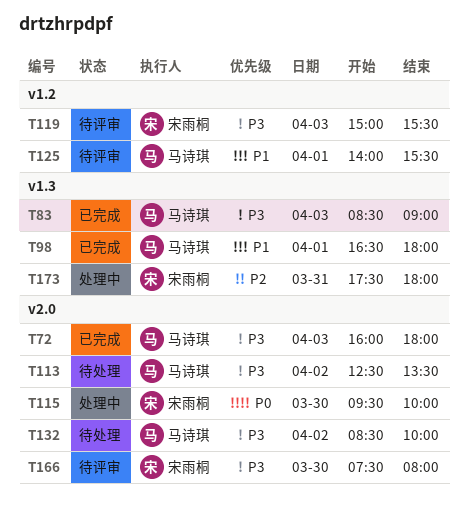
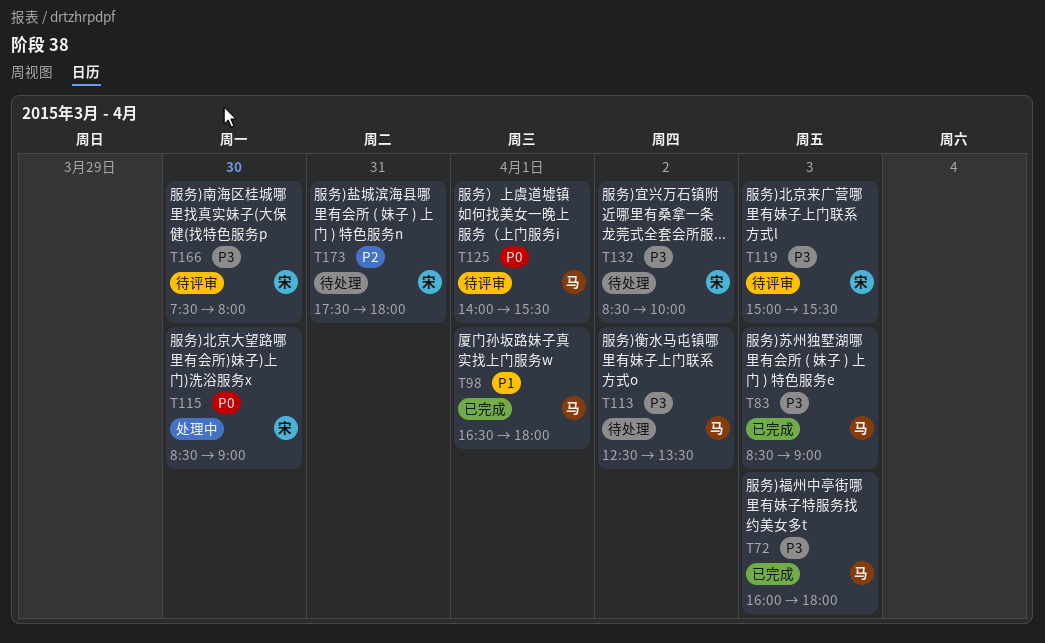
T115, begins: 09:30 -> 08:30
T115, ends: 10:00 -> 09:00
T125, priority: P1 -> P0
T132, owner: 马诗琪 -> 宋雨桐
T173, status: 处理中 -> 待处理

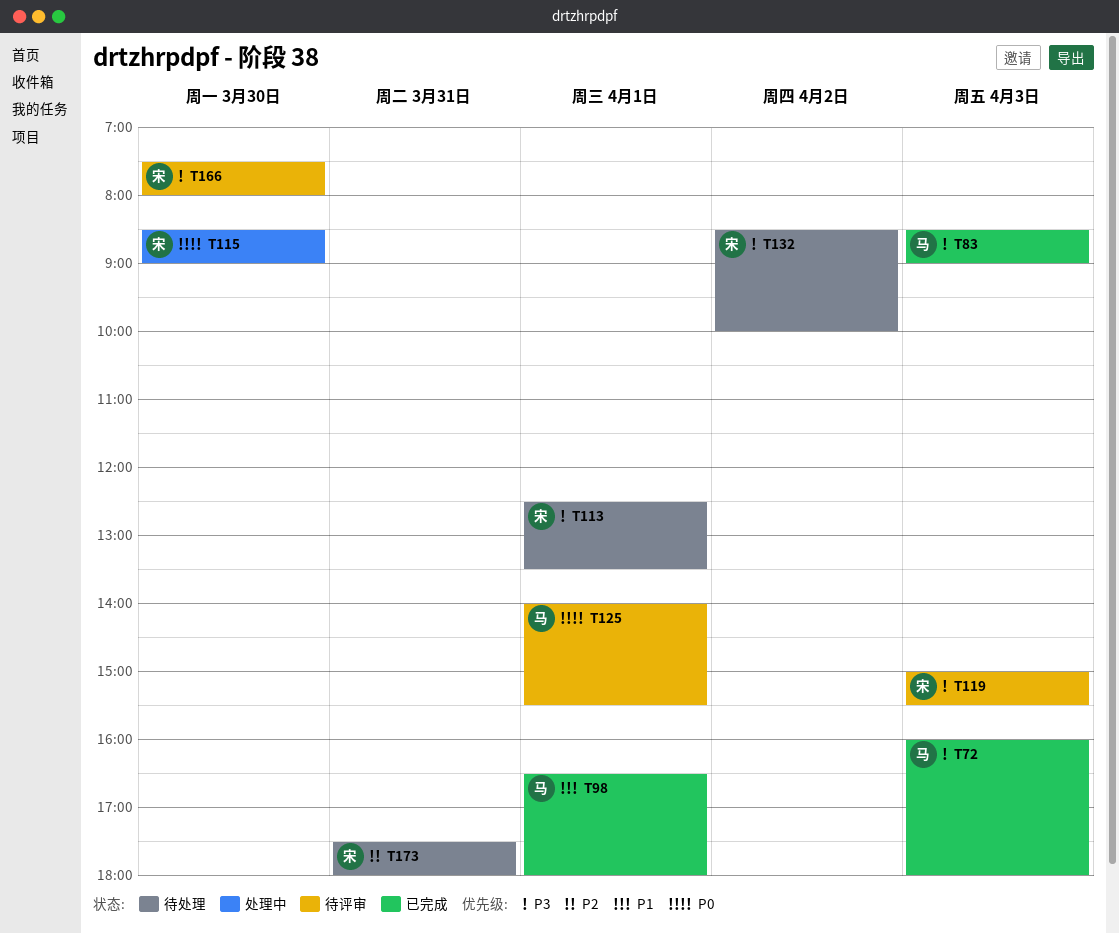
T113, owner: 马 -> 宋
T113, day: Apr 2 -> Apr 1

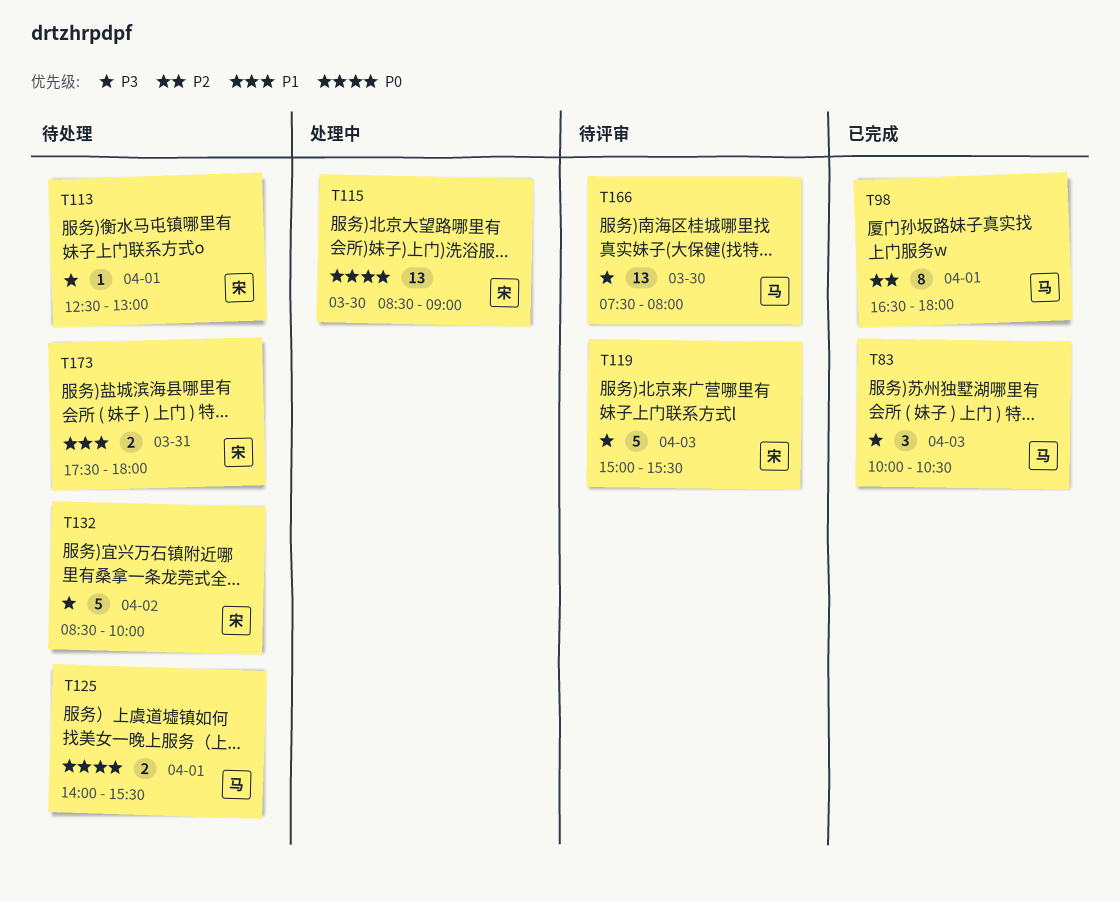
T72: present -> none
T83, begins: 08:30 -> 10:00
T83, ends: 09:00 -> 10:30
T98, priority: P1 -> P2
T113, ends: 13:30 -> 13:00
T125, status: 待评审 -> 待处理
T166, owner: 宋 -> 马
T173, priority: P2 -> P1

